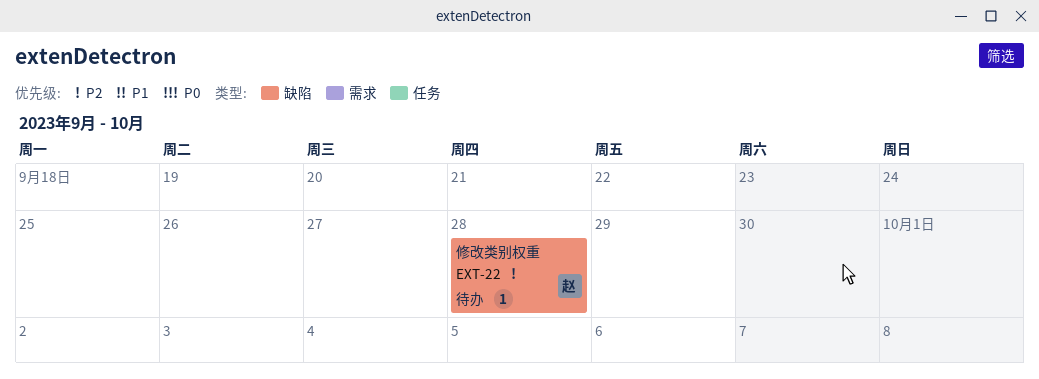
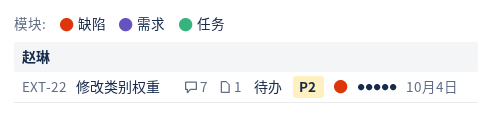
EXT-22, estimate: 1 -> 5
EXT-22, due: Sep 28 -> Oct 4

